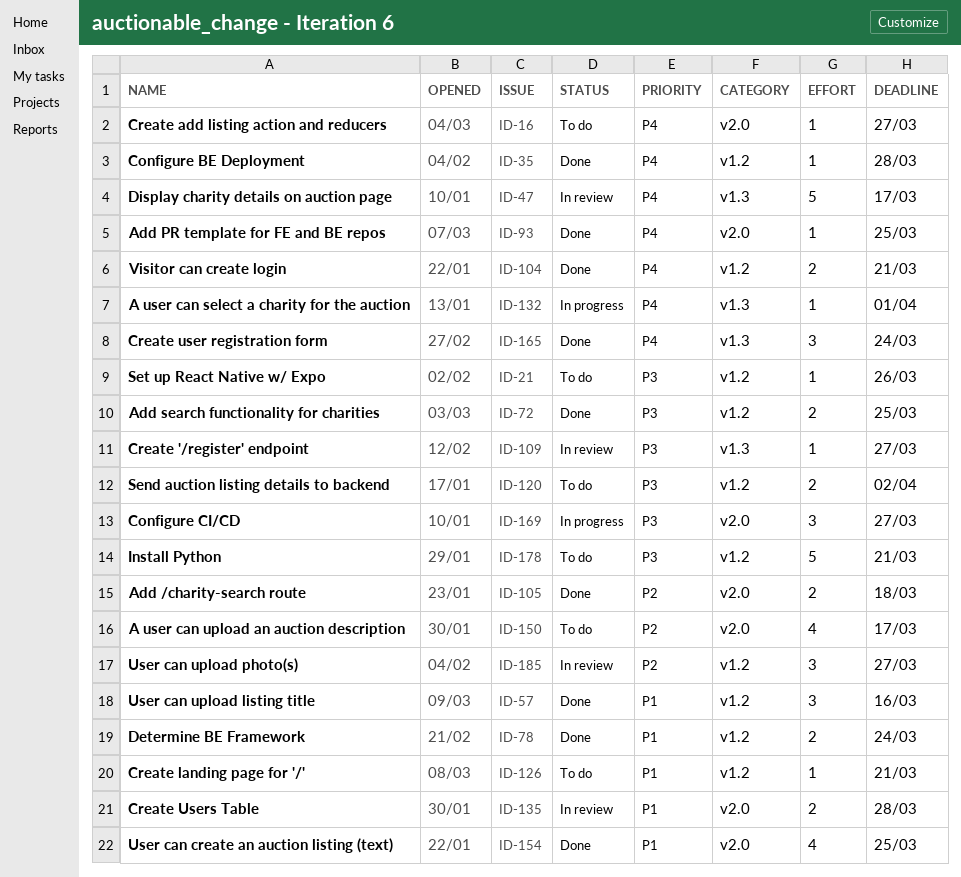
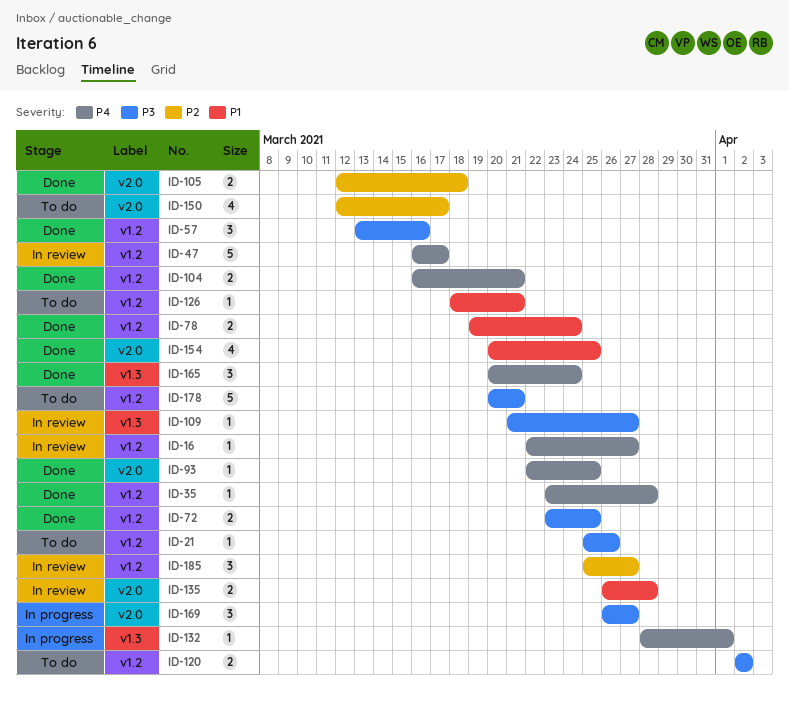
ID-16, status: To do -> In review
ID-16, label: v2.0 -> v1.2
ID-47, label: v1.3 -> v1.2
ID-57, priority: P1 -> P3

